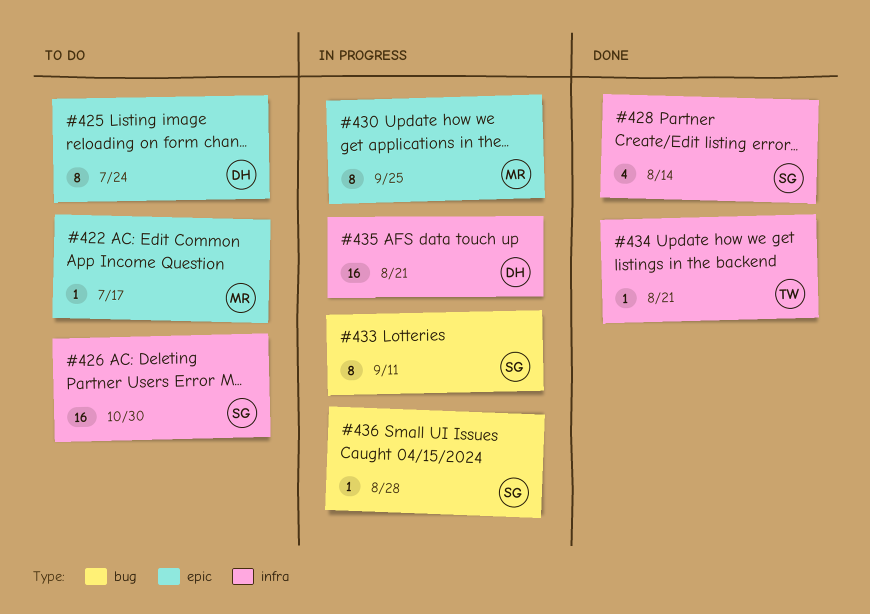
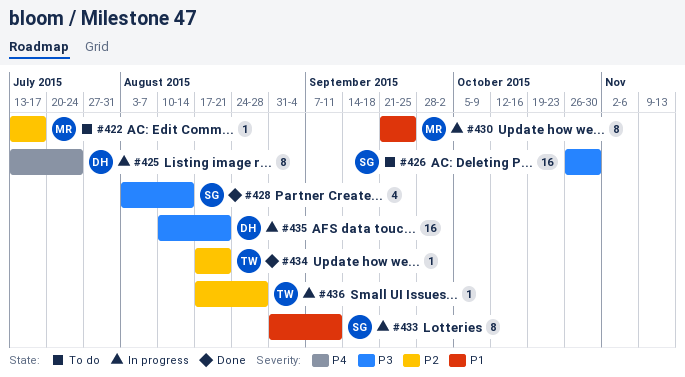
#425, status: To do -> In progress
#436, owner: SG -> TW

